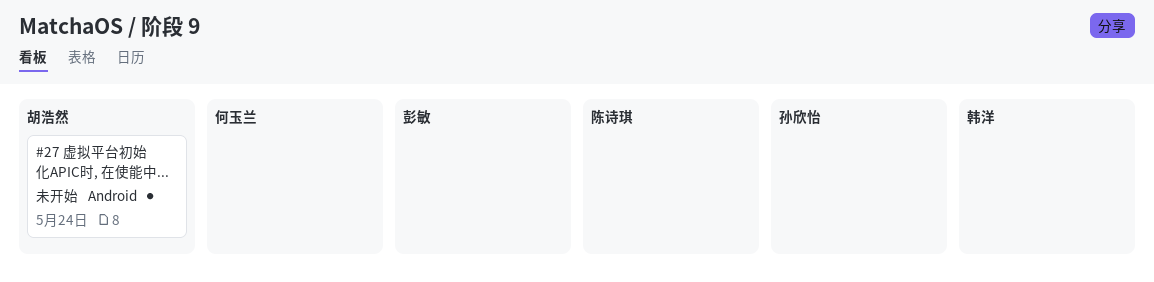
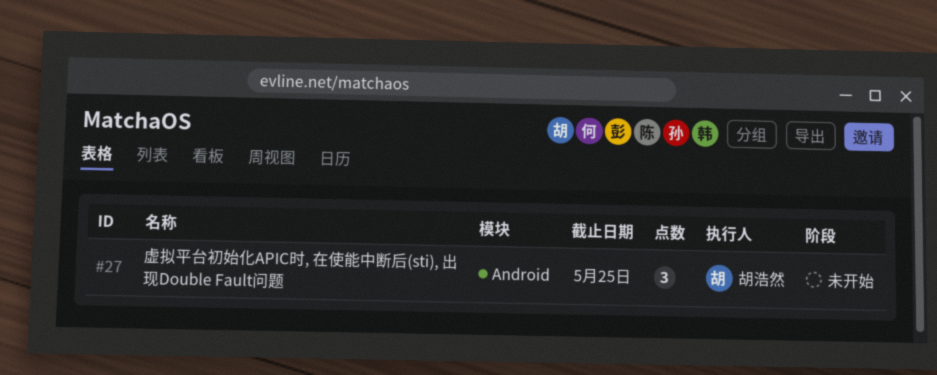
#27, estimate: 1 -> 3
#27, due: May 24 -> May 25

